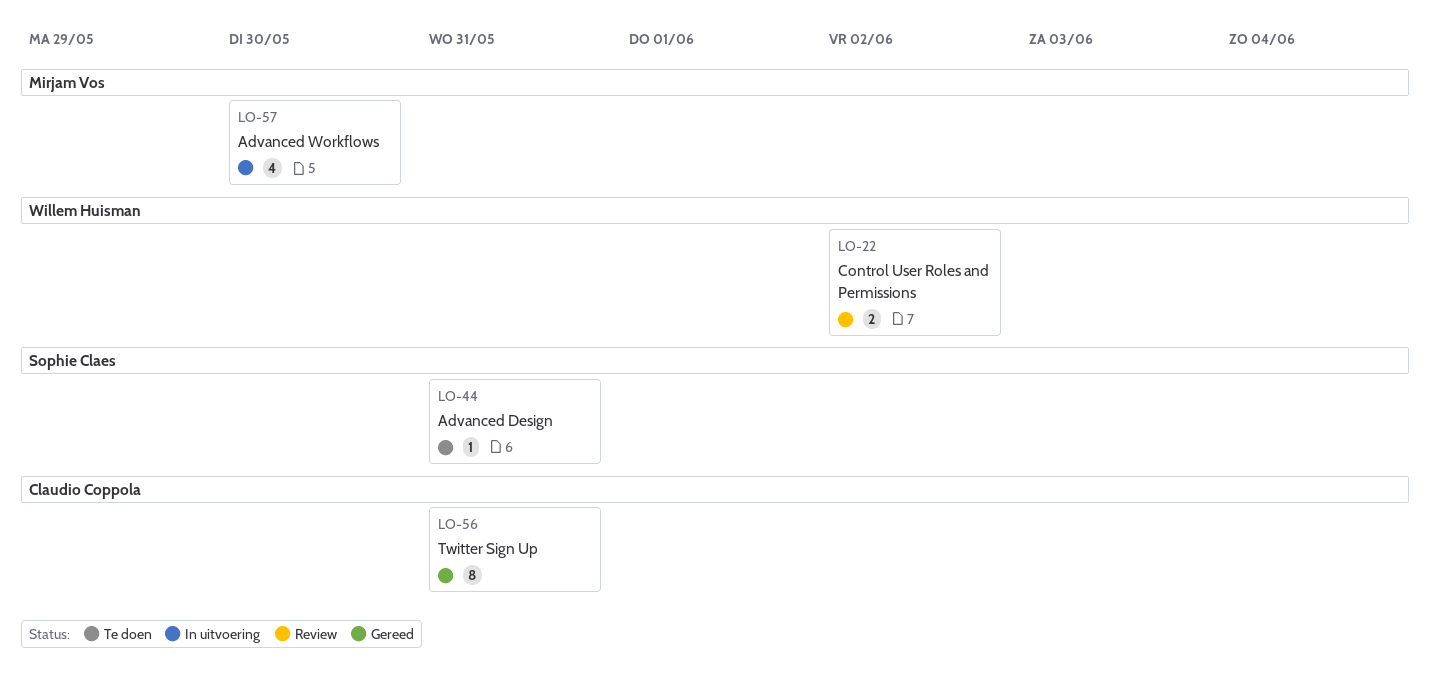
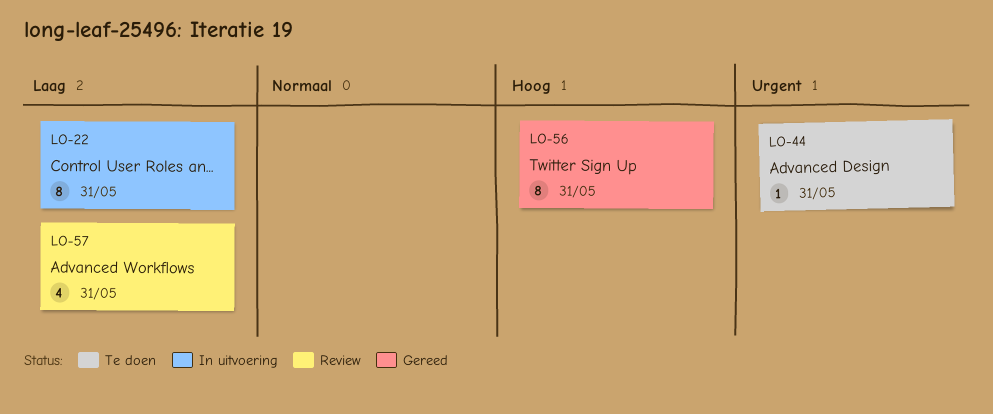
LO-22, status: Review -> In uitvoering
LO-22, estimate: 2 -> 8
LO-22, due: Jun 2 -> May 31
LO-57, status: In uitvoering -> Review
LO-57, due: May 30 -> May 31

